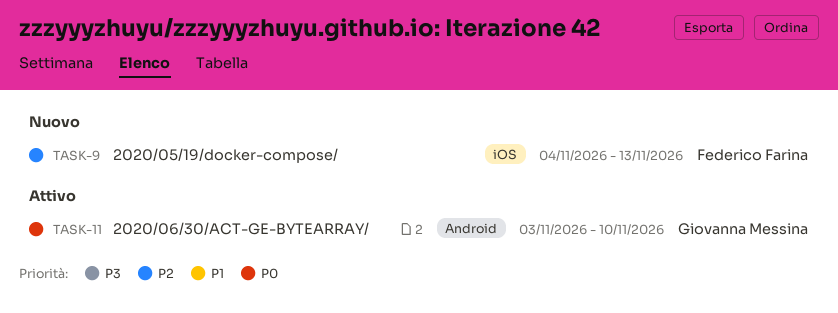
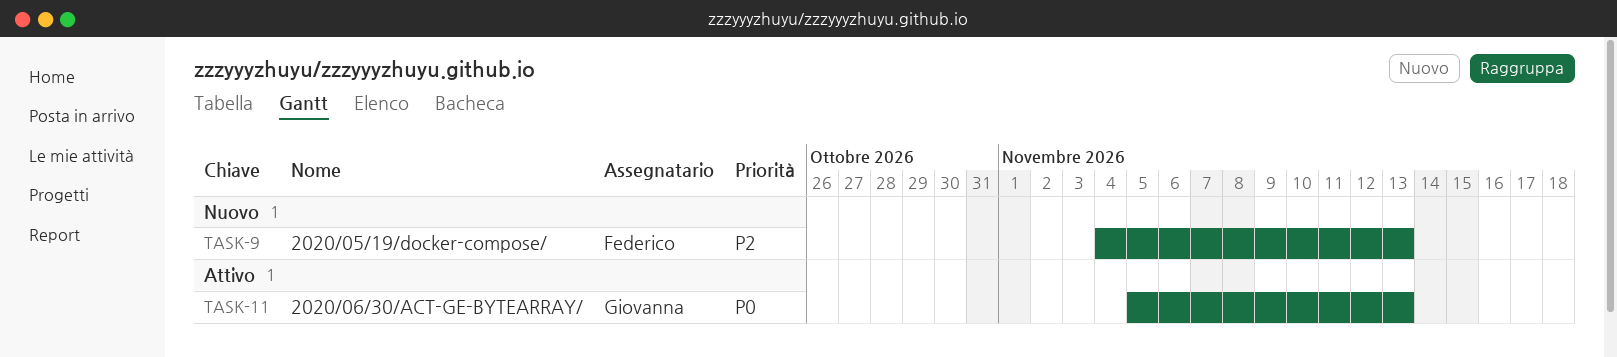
TASK-11, start: Nov 3 -> Nov 5
TASK-11, due: Nov 10 -> Nov 13

